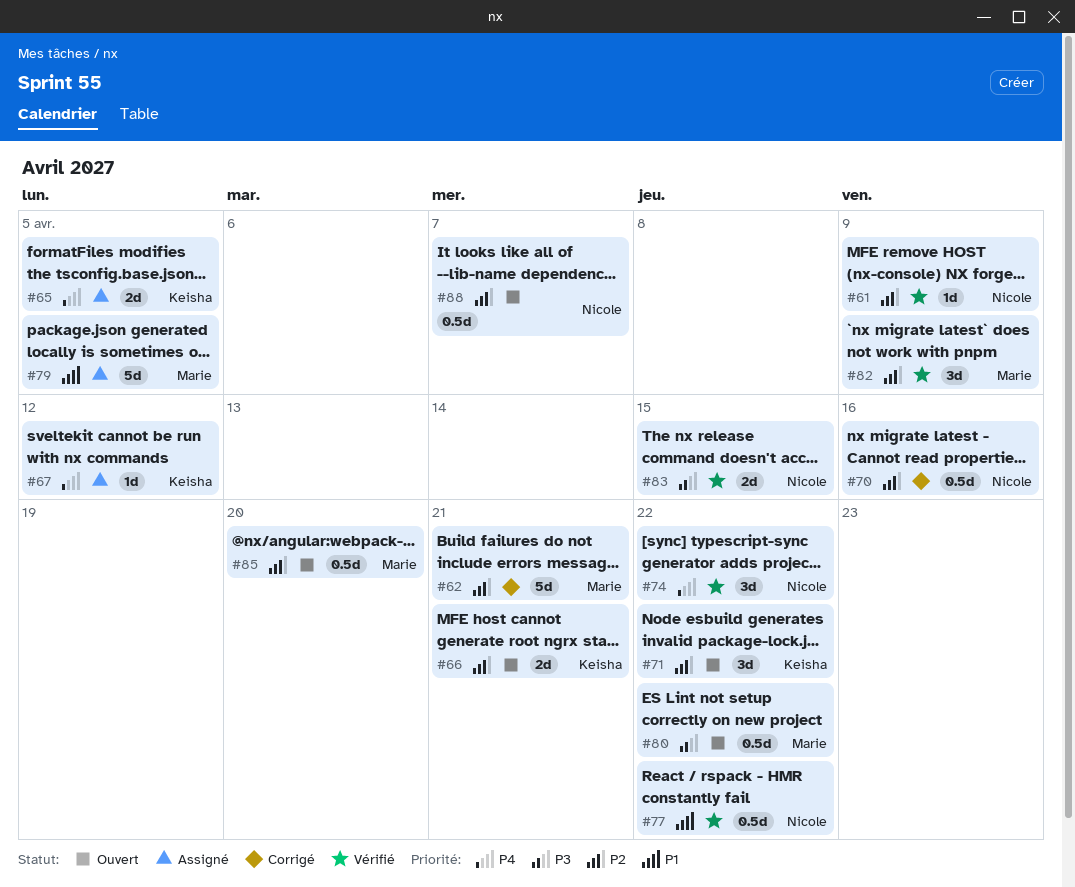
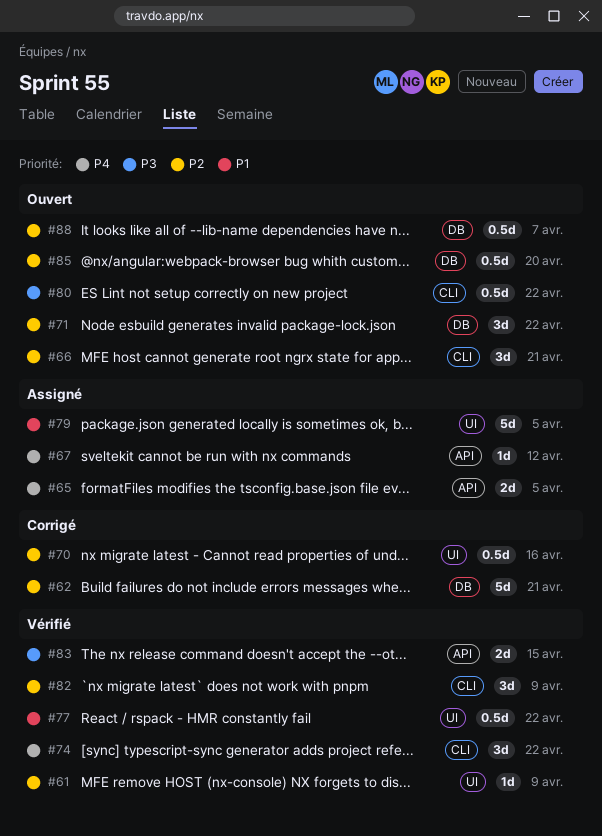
#66, estimate: 2d -> 3d

